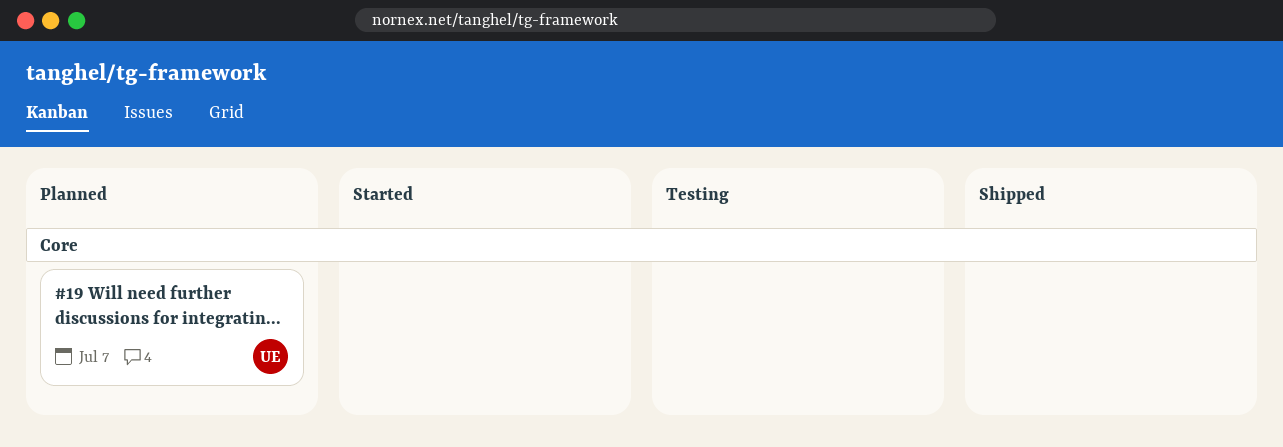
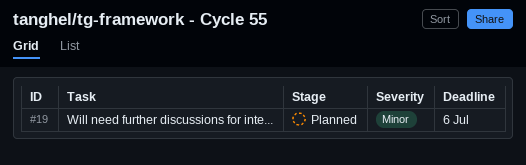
#19, due: Jul 7 -> Jul 6

